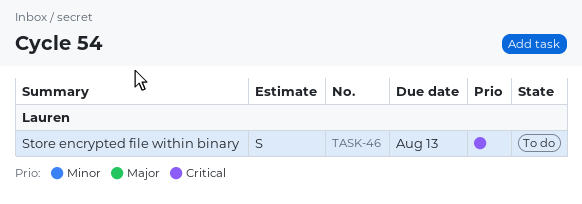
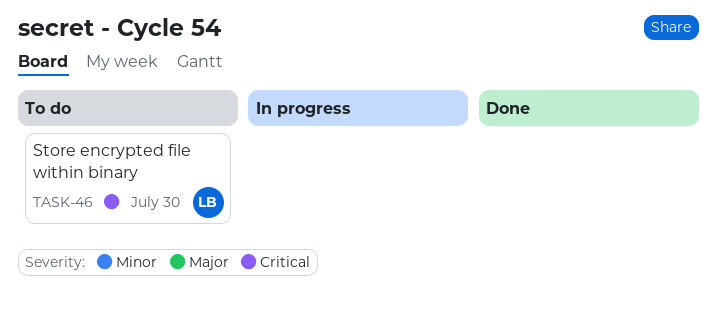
TASK-46, due: Aug 13 -> Jul 30

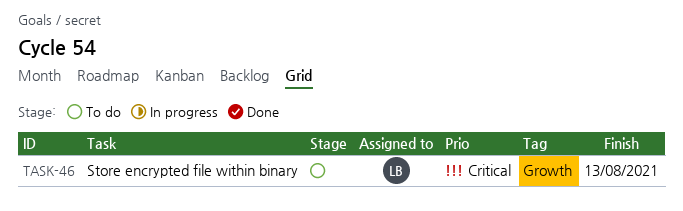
TASK-46, due: Jul 30 -> Aug 13

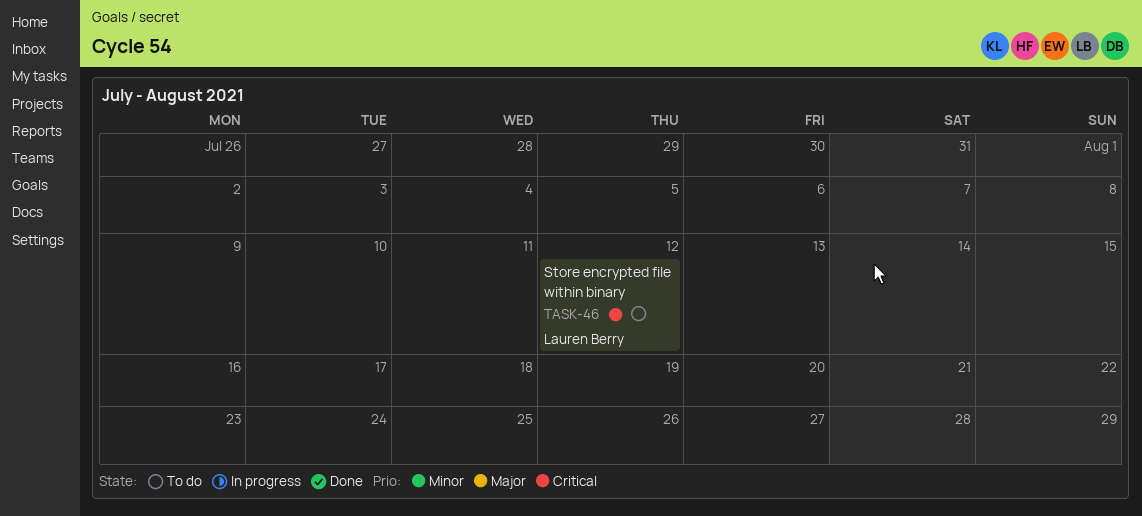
TASK-46, due: Aug 13 -> Aug 12

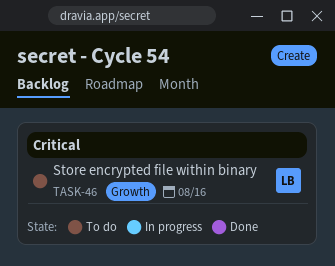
TASK-46, due: Aug 12 -> Aug 16

